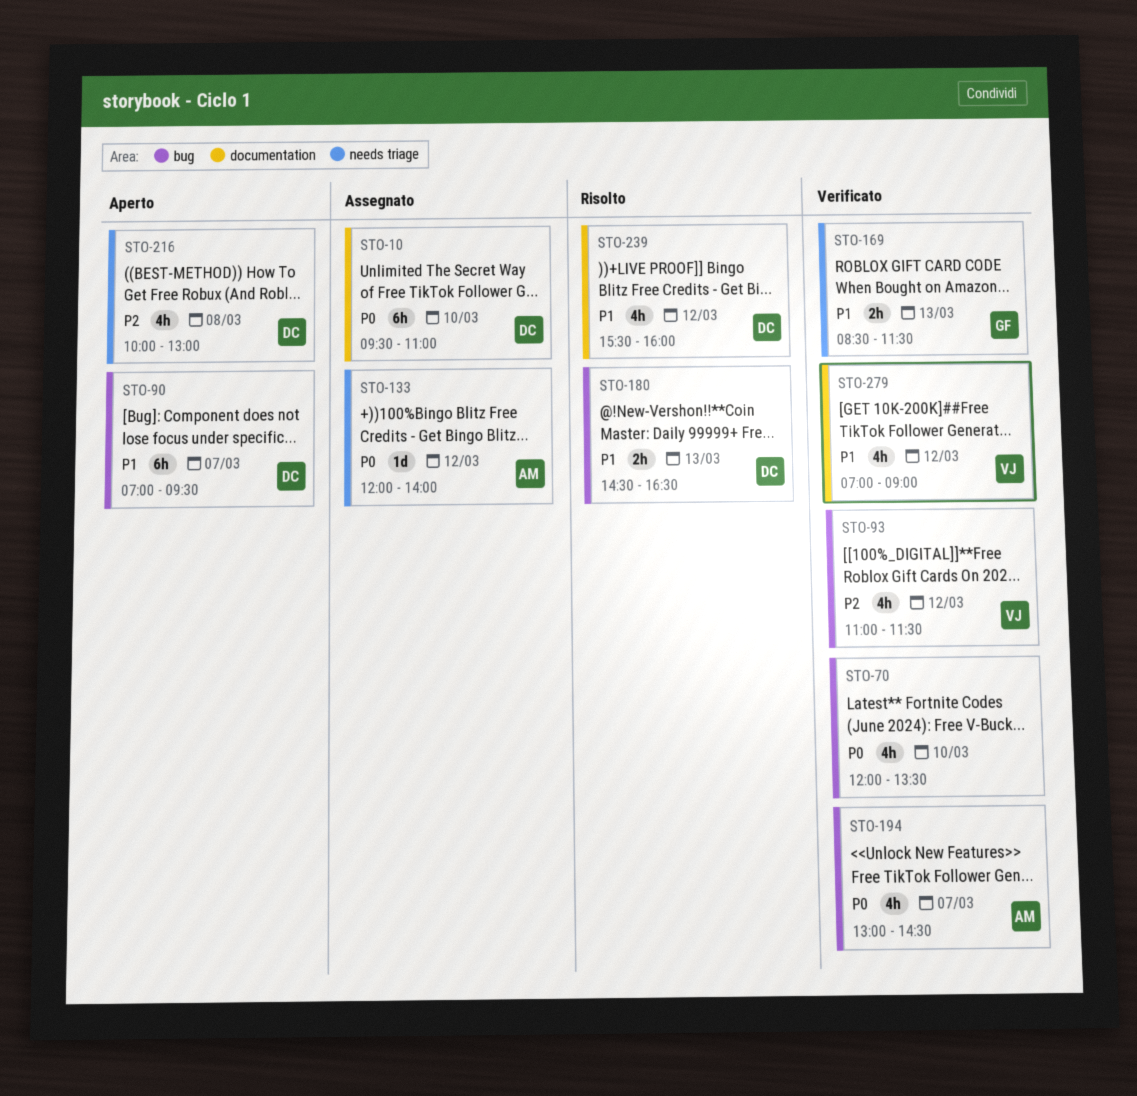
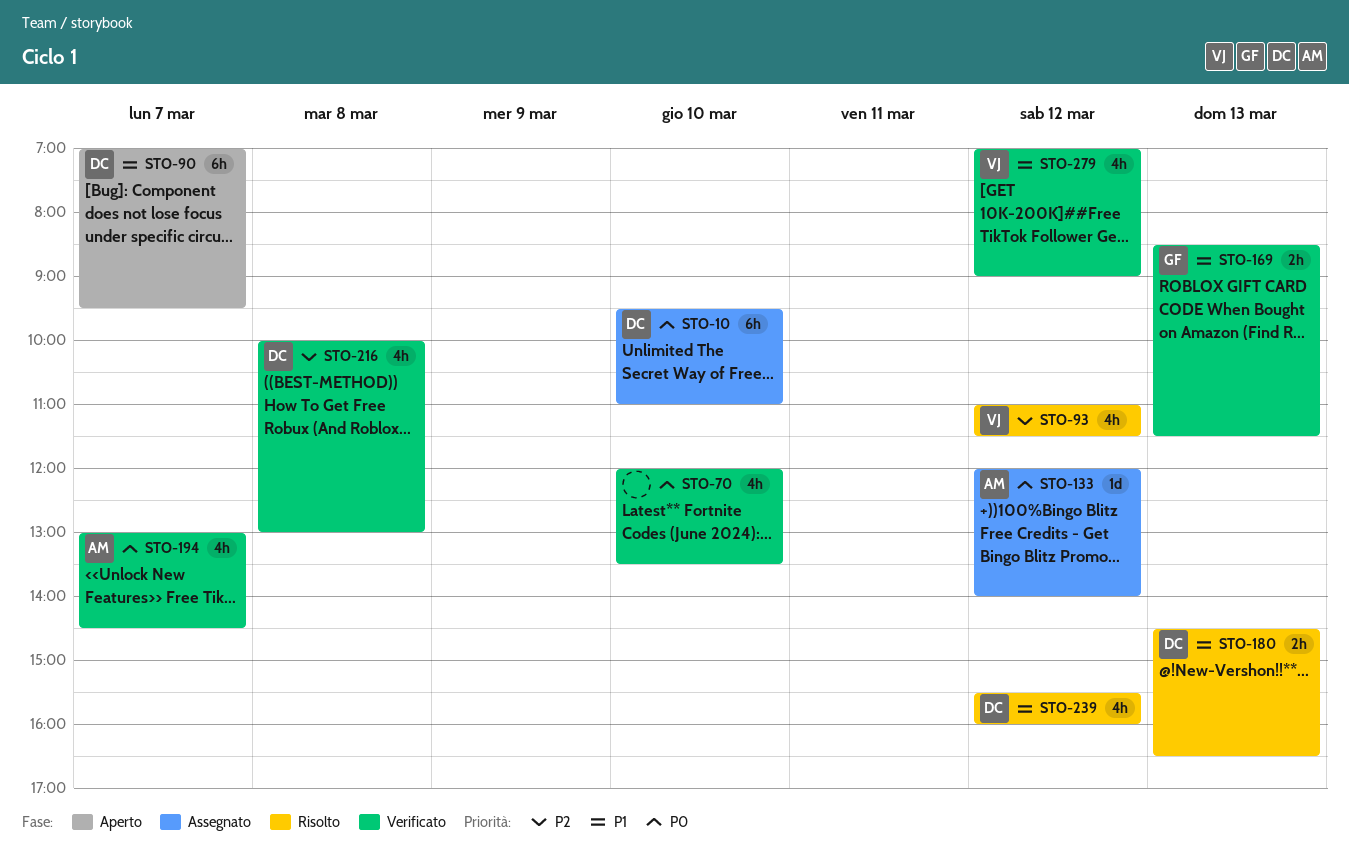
STO-93, status: Verificato -> Risolto
STO-216, status: Aperto -> Verificato

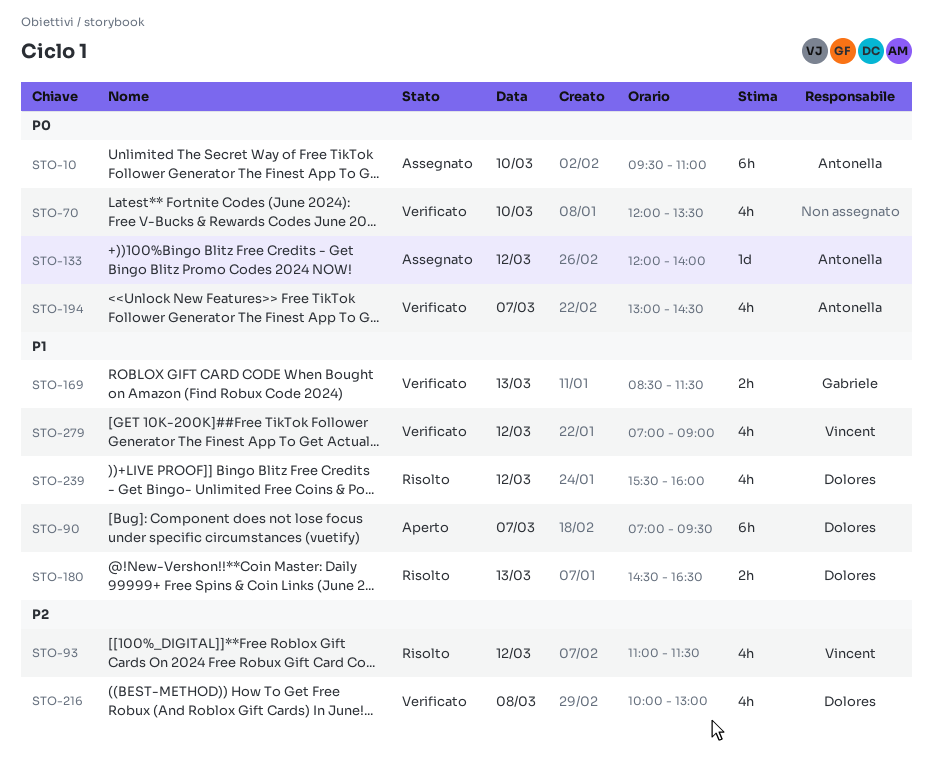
STO-10, owner: Dolores -> Antonella

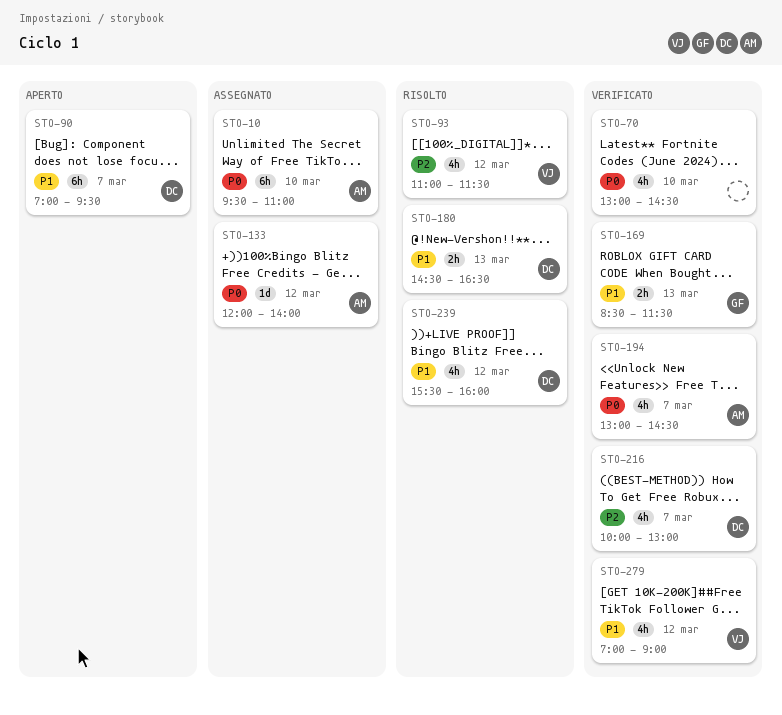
STO-70, begins: 12:00 -> 13:00
STO-70, ends: 13:30 -> 14:30
STO-216, day: Mar 8 -> Mar 7

